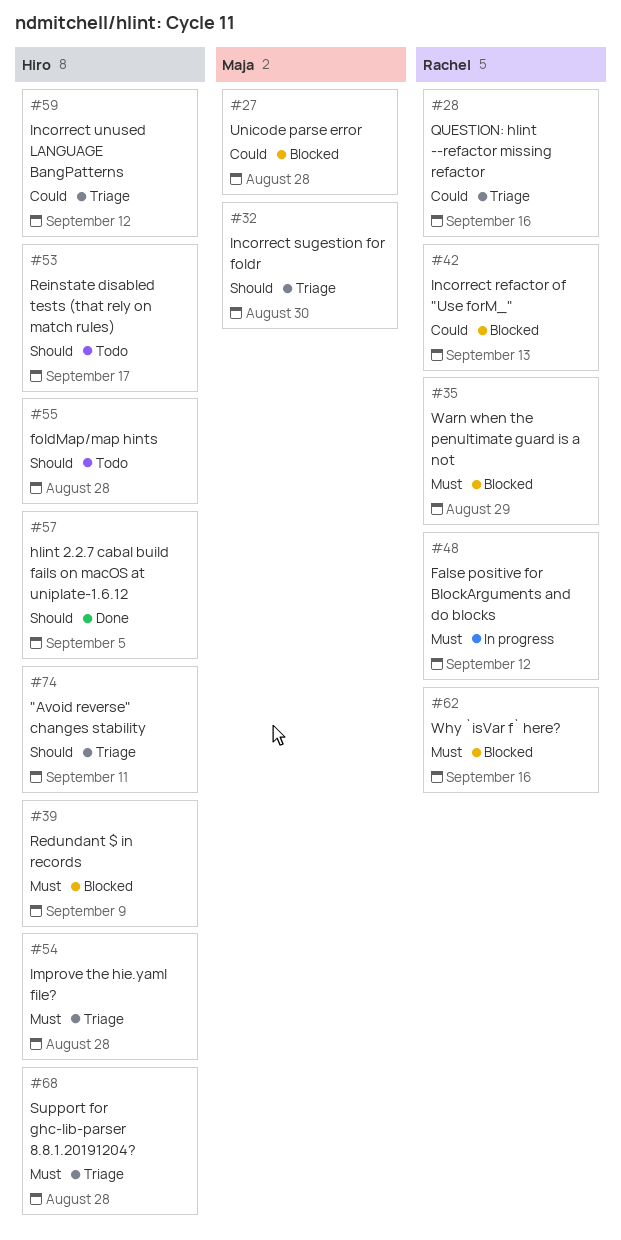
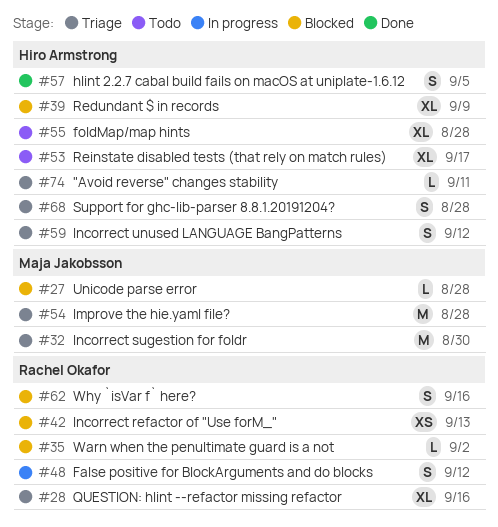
#35, due: Aug 29 -> Sep 2
#54, owner: Hiro Armstrong -> Maja Jakobsson

